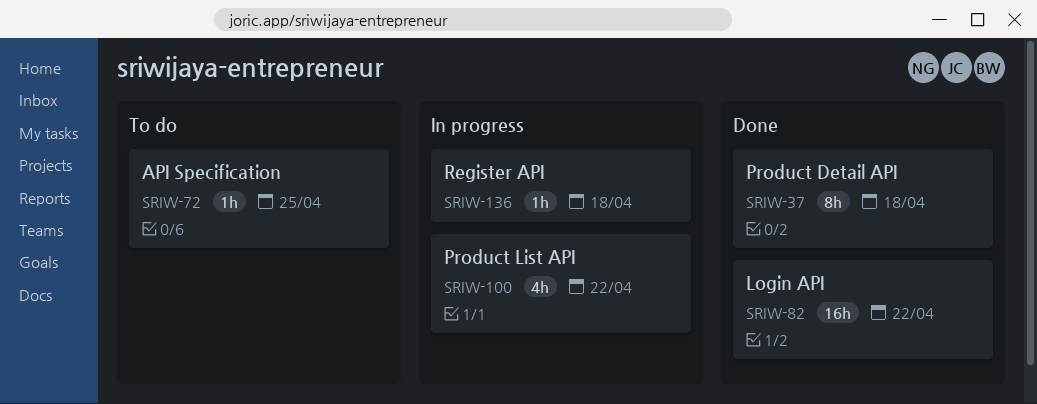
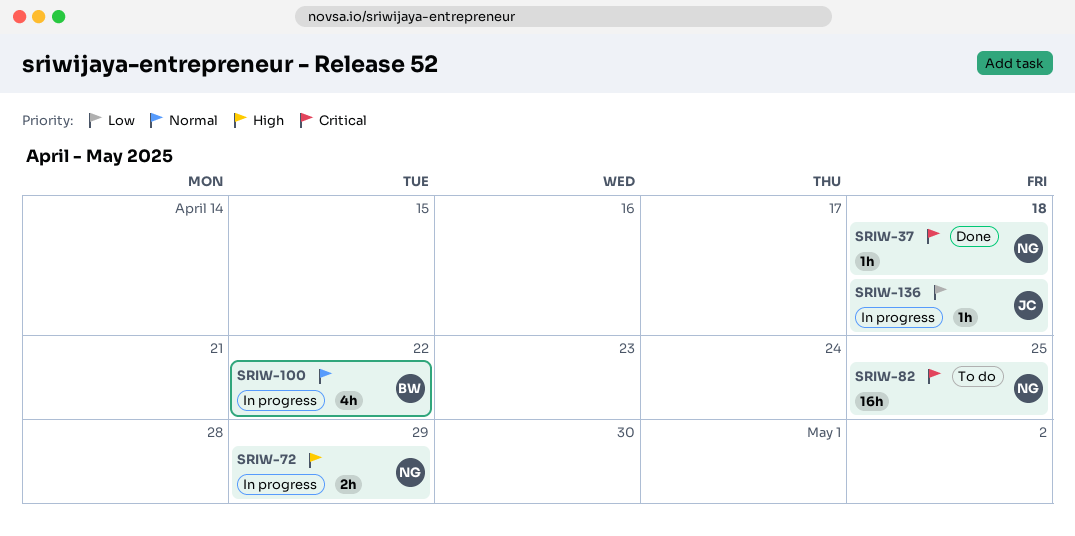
SRIW-37, estimate: 8h -> 1h
SRIW-72, status: To do -> In progress
SRIW-72, estimate: 1h -> 2h
SRIW-72, due: Apr 25 -> Apr 29
SRIW-82, status: Done -> To do
SRIW-82, due: Apr 22 -> Apr 25

